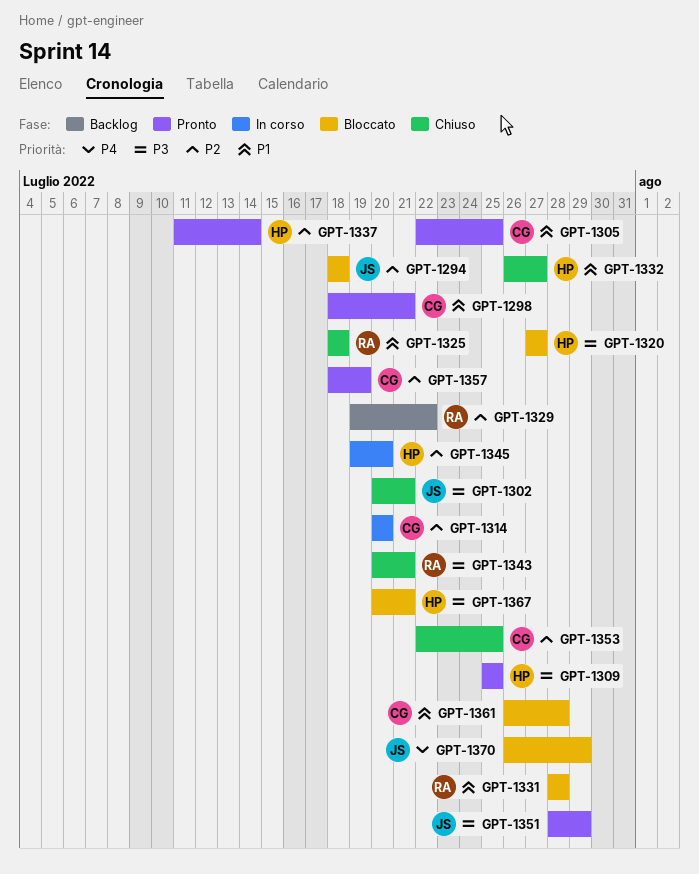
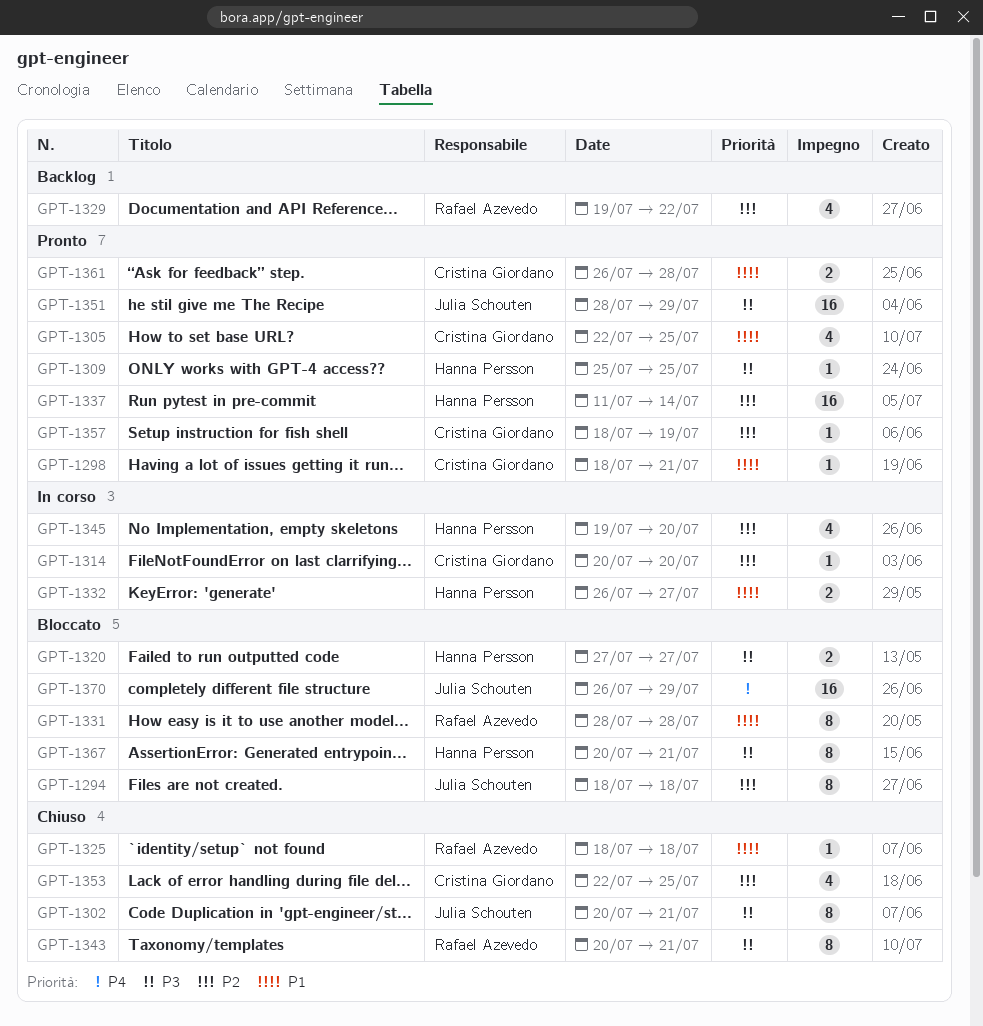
GPT-1332, status: Chiuso -> In corso
GPT-1361, status: Bloccato -> Pronto

